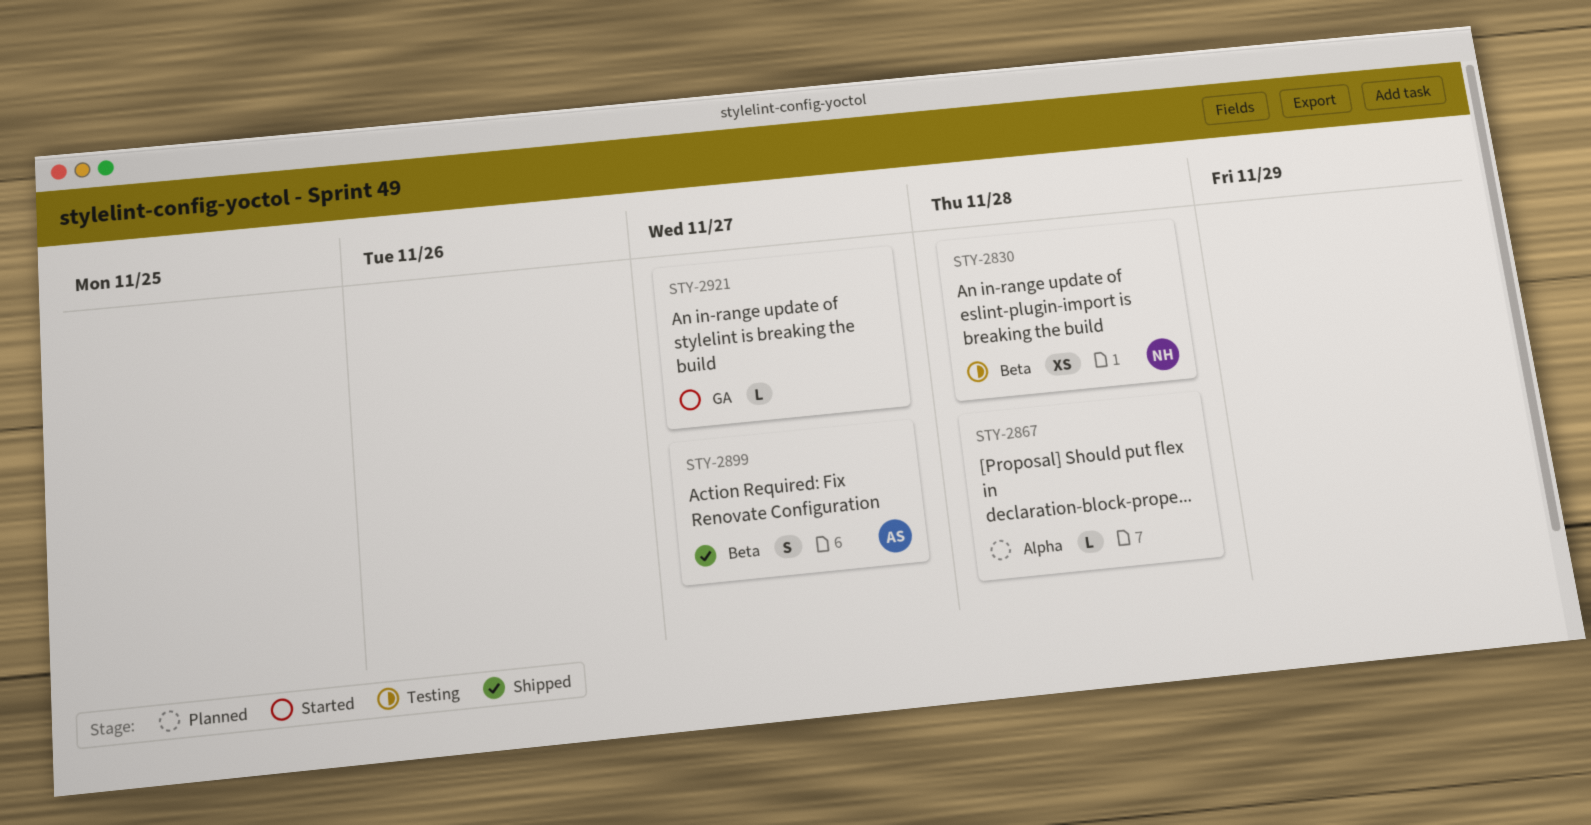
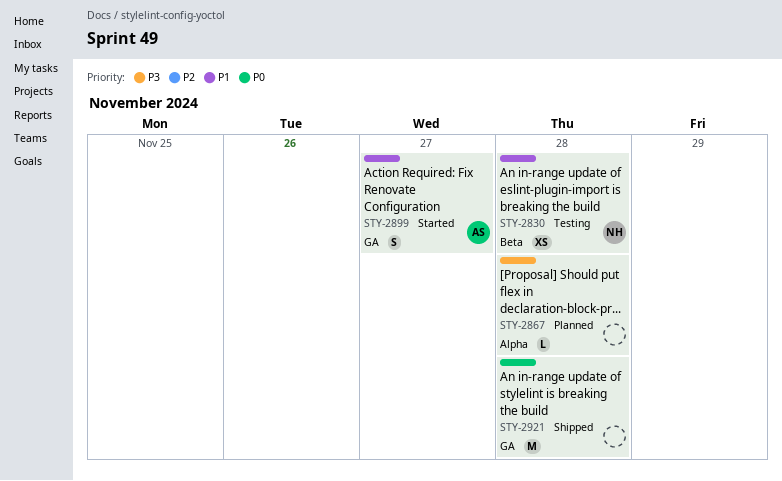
STY-2899, status: Shipped -> Started
STY-2899, label: Beta -> GA
STY-2921, status: Started -> Shipped
STY-2921, estimate: L -> M
STY-2921, due: Nov 27 -> Nov 28

